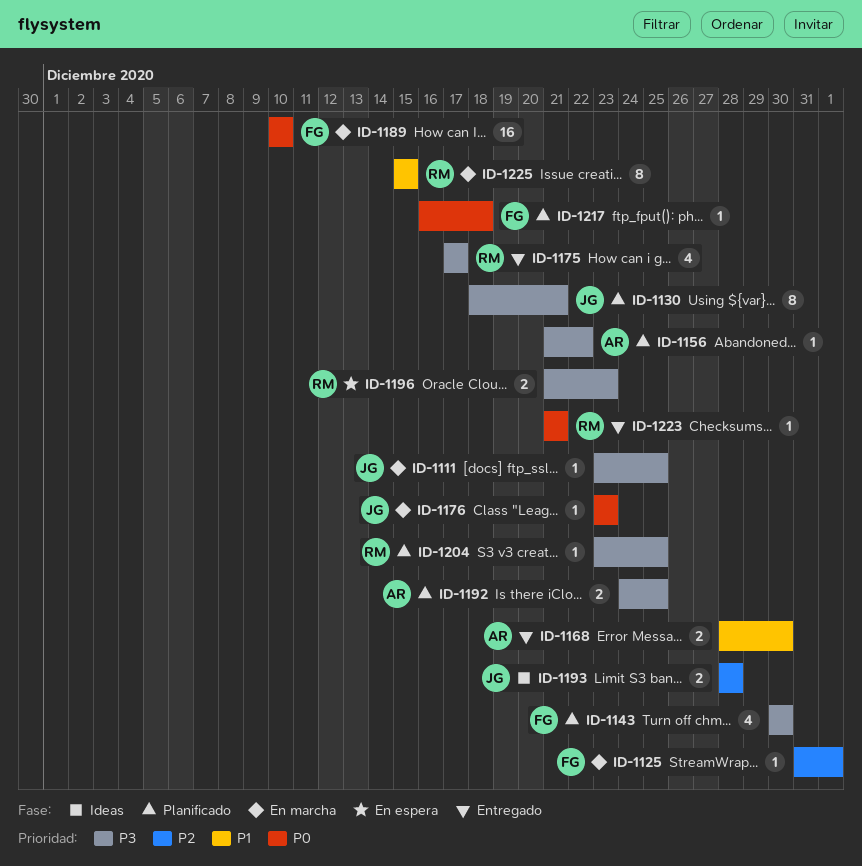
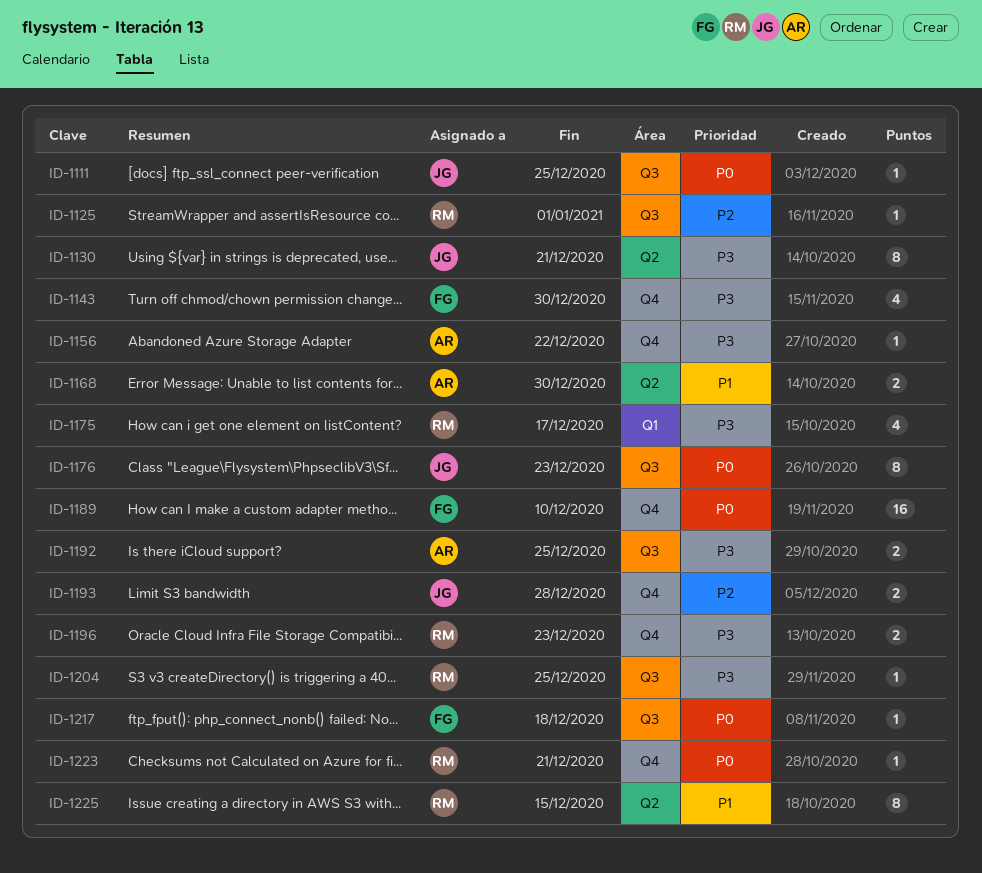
ID-1111, priority: P3 -> P0
ID-1125, owner: FG -> RM
ID-1176, estimate: 1 -> 8

